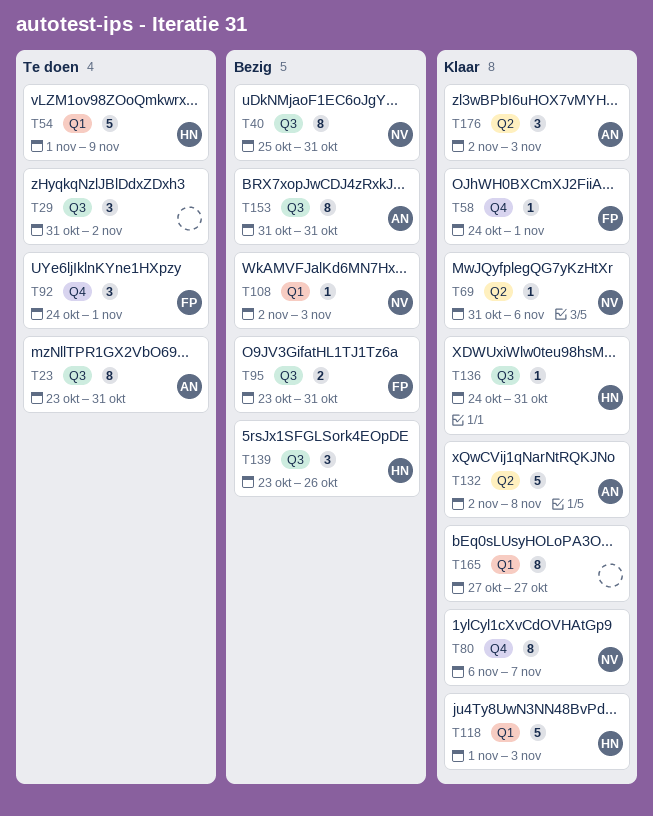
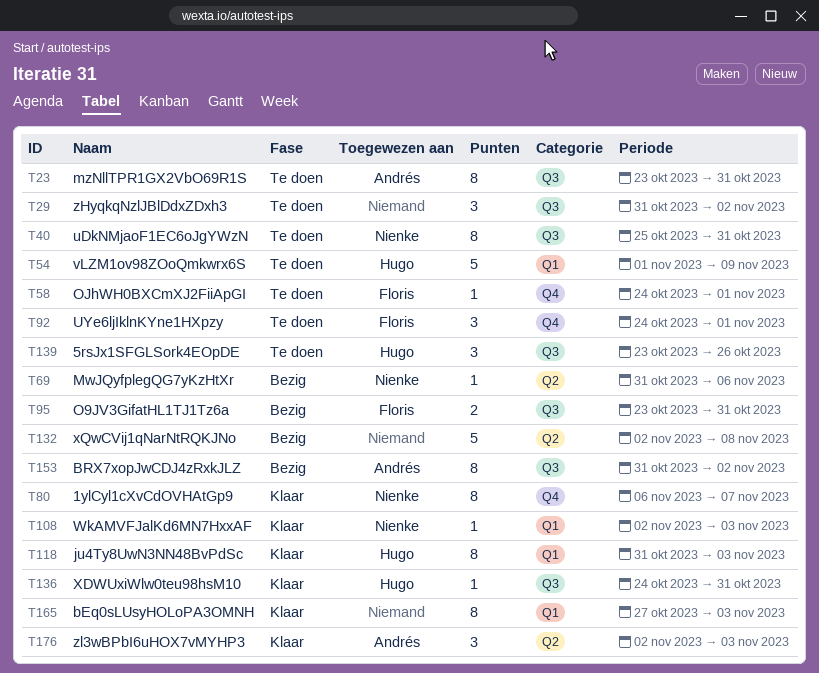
T40, status: Bezig -> Te doen
T58, status: Klaar -> Te doen
T69, status: Klaar -> Bezig
T108, status: Bezig -> Klaar
T118, estimate: 5 -> 8
T118, start: Nov 1 -> Oct 31
T132, status: Klaar -> Bezig
T132, owner: Andrés -> none
T139, status: Bezig -> Te doen
T153, due: Oct 31 -> Nov 2
T165, due: Oct 27 -> Nov 3

